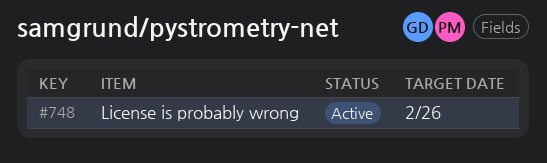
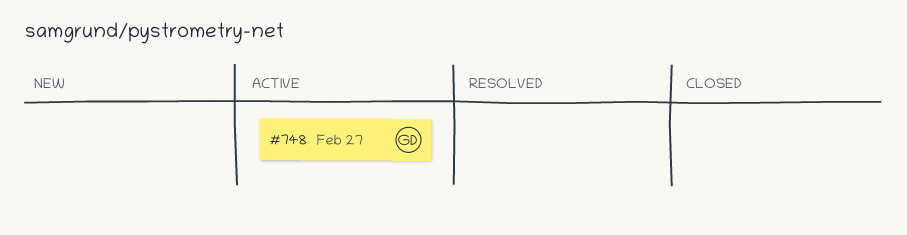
#748, due: Feb 26 -> Feb 27

